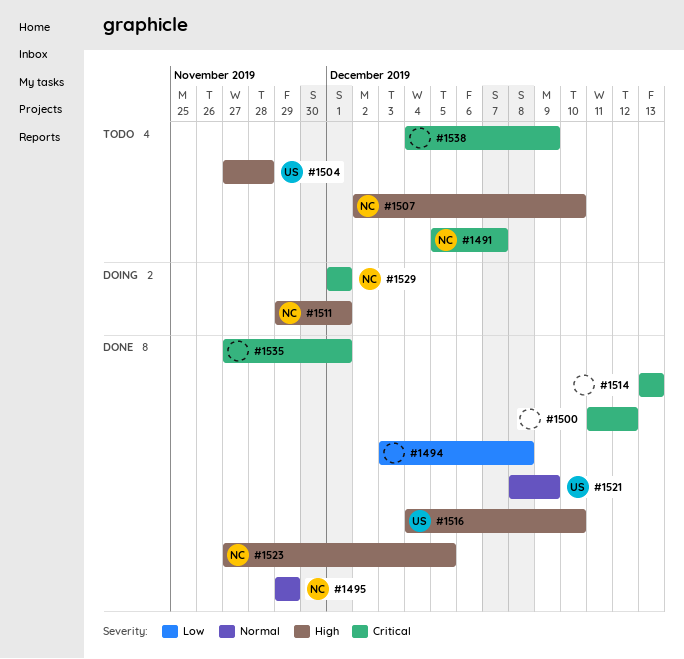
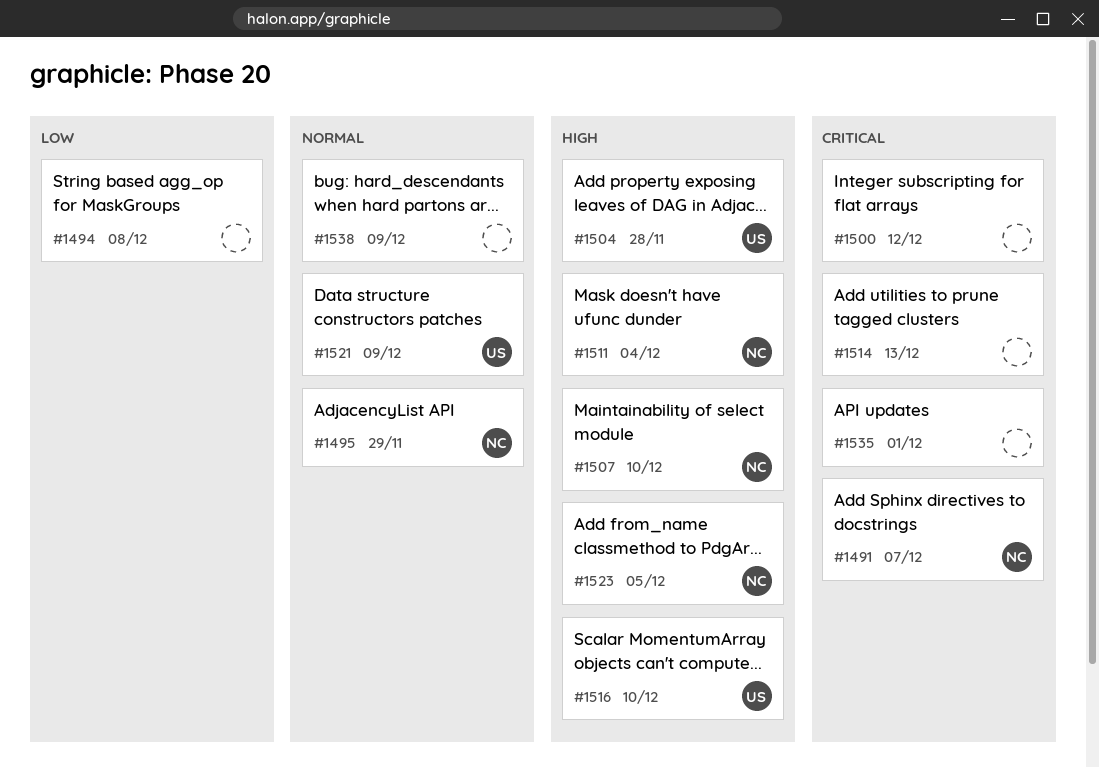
#1511, due: Dec 1 -> Dec 4
#1529: present -> none
#1538, priority: Critical -> Normal

